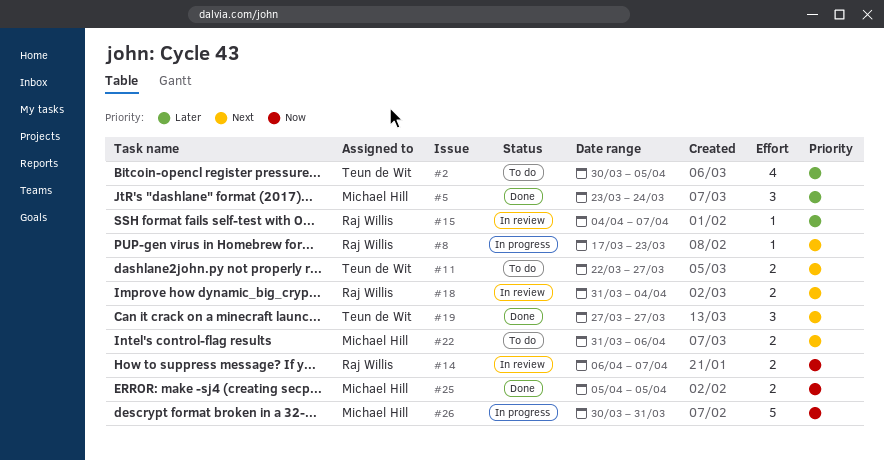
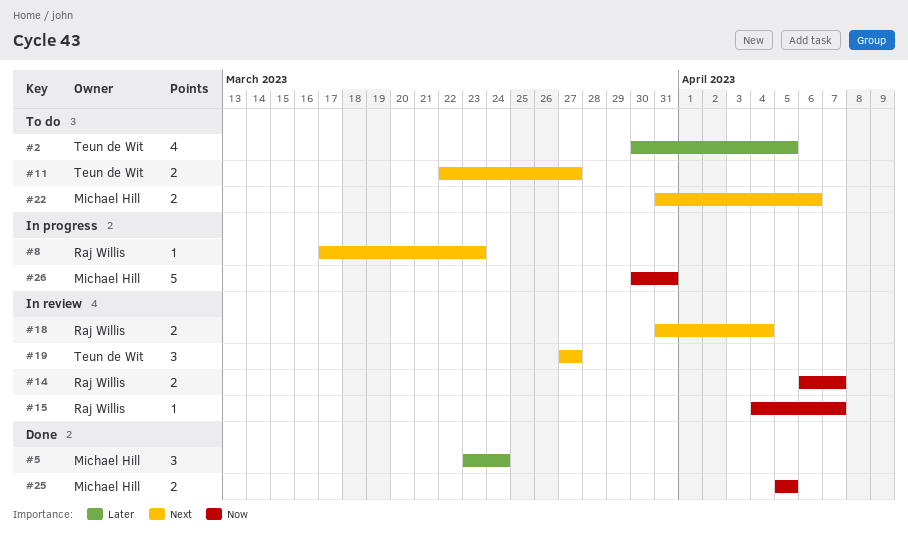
#15, priority: Later -> Now
#19, status: Done -> In review

